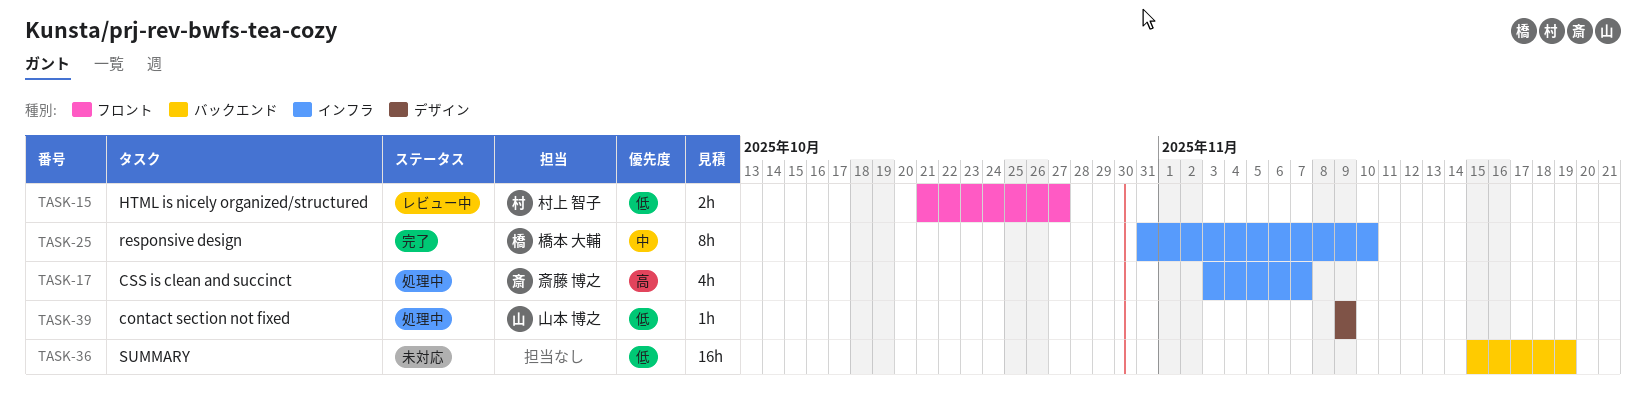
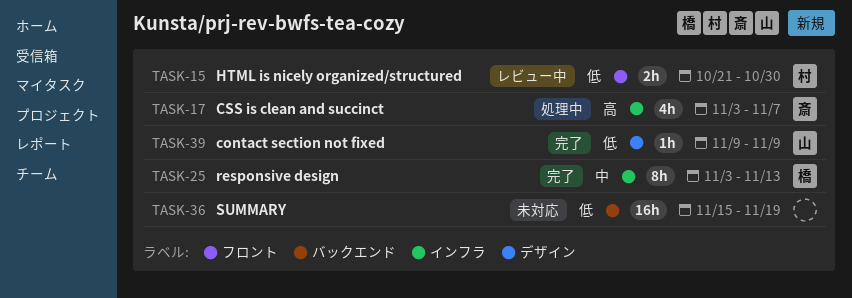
TASK-15, due: Oct 27 -> Oct 30
TASK-25, start: Oct 31 -> Nov 3
TASK-25, due: Nov 10 -> Nov 13
TASK-39, status: 処理中 -> 完了

